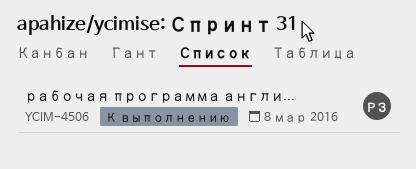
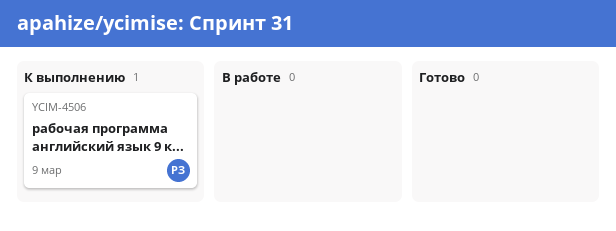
YCIM-4506, due: Mar 8 -> Mar 9

